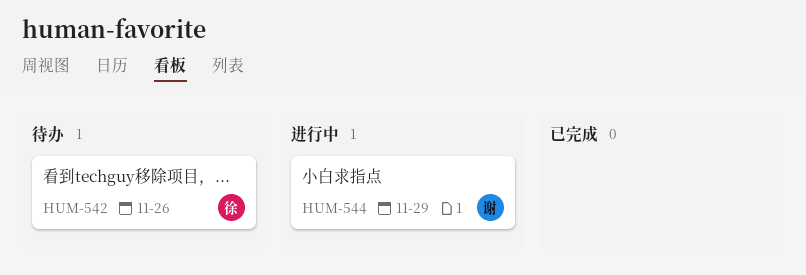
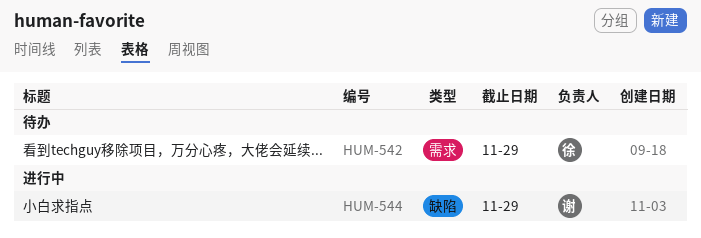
HUM-542, due: Nov 26 -> Nov 29

